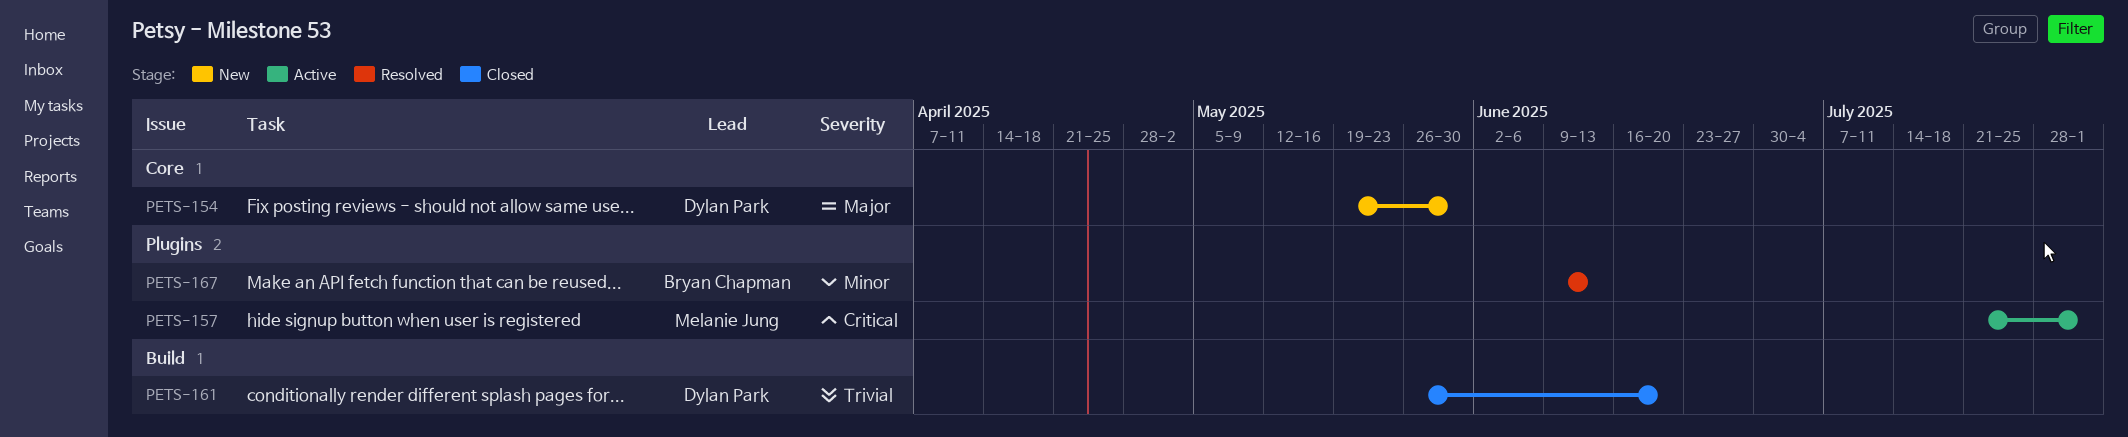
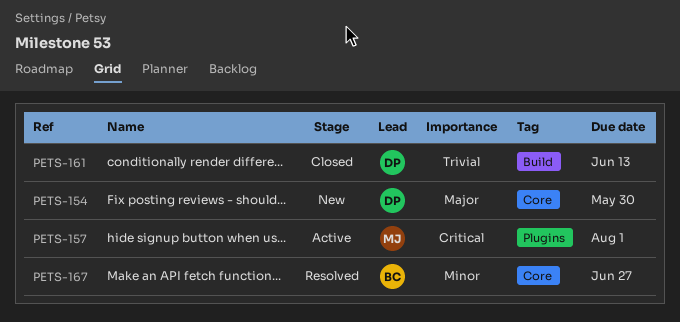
PETS-161, due: Jun 20 -> Jun 13
PETS-167, label: Plugins -> Core
PETS-167, due: Jun 13 -> Jun 27

